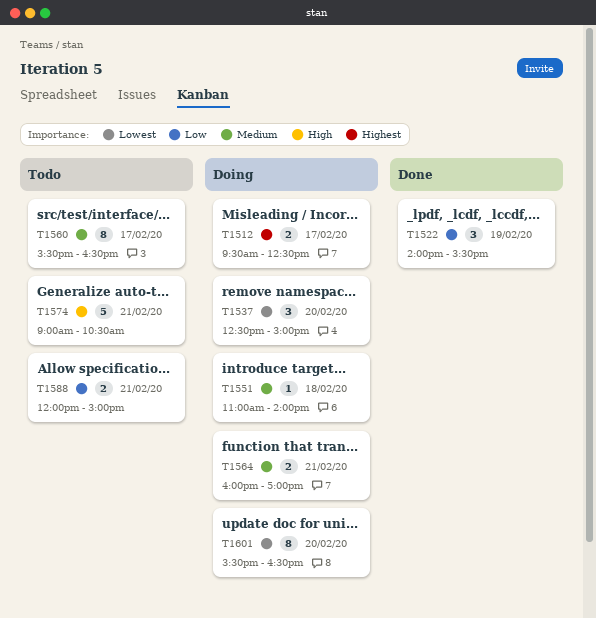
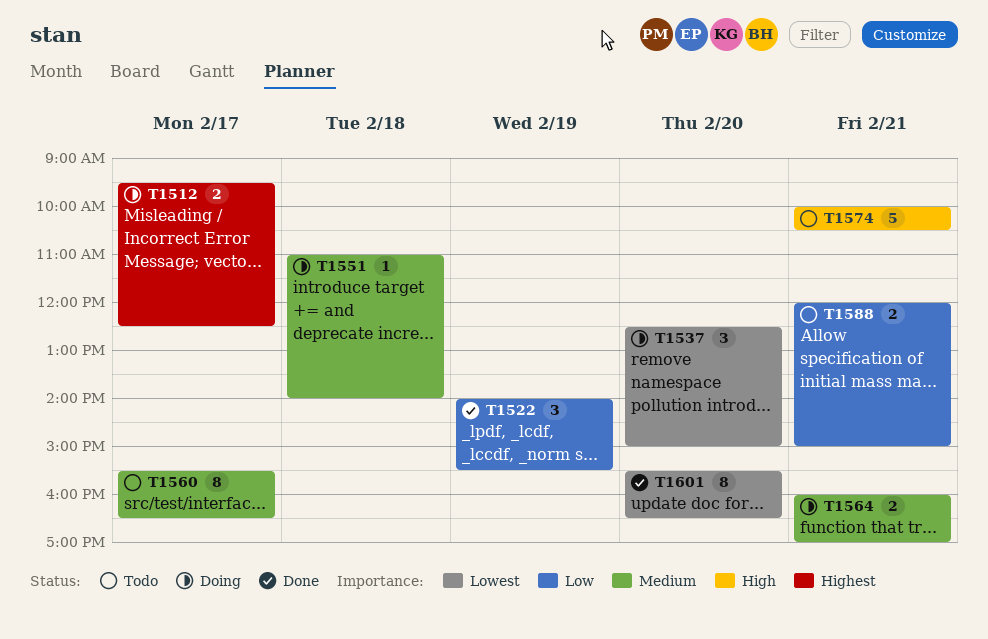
T1574, begins: 09:00 -> 10:00
T1601, status: Doing -> Done

